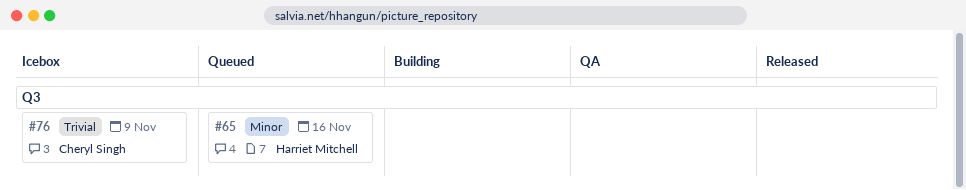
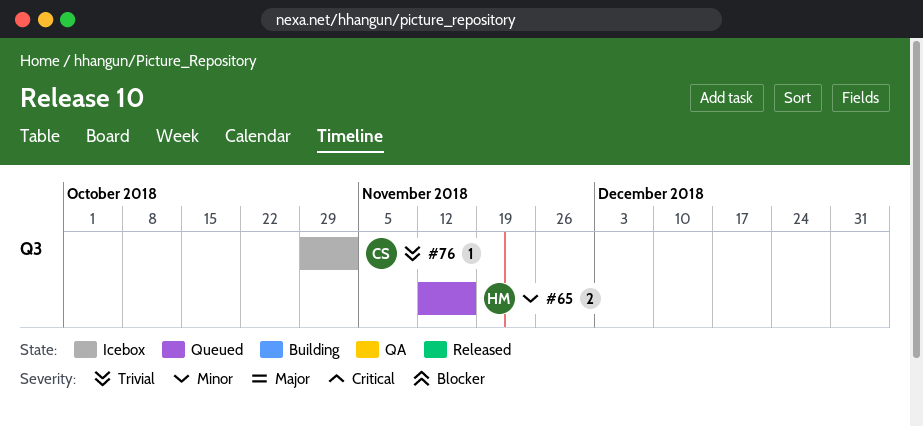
#76, due: Nov 9 -> Nov 2

